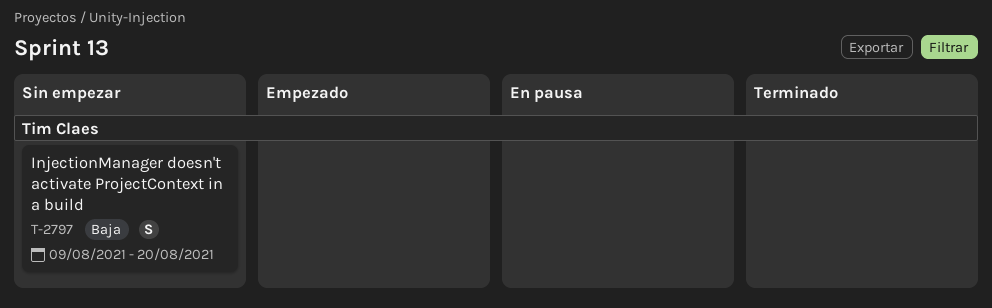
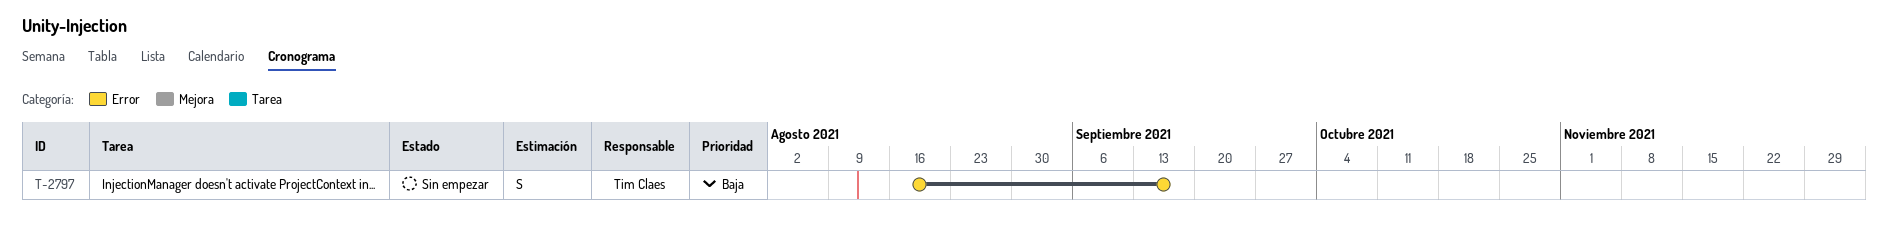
T-2797, start: Aug 9 -> Aug 16
T-2797, due: Aug 20 -> Sep 17

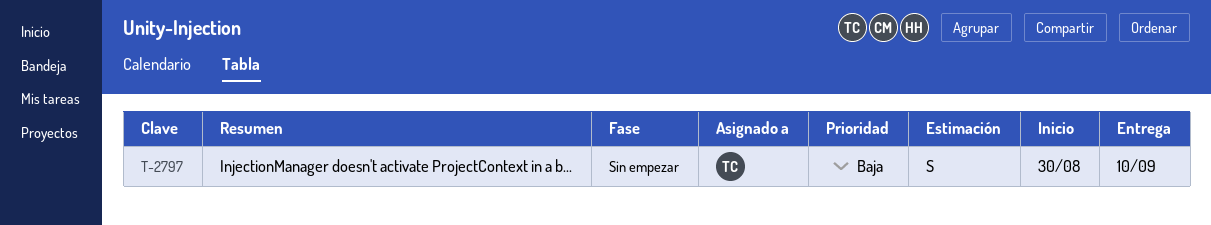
T-2797, start: Aug 16 -> Aug 30
T-2797, due: Sep 17 -> Sep 10

